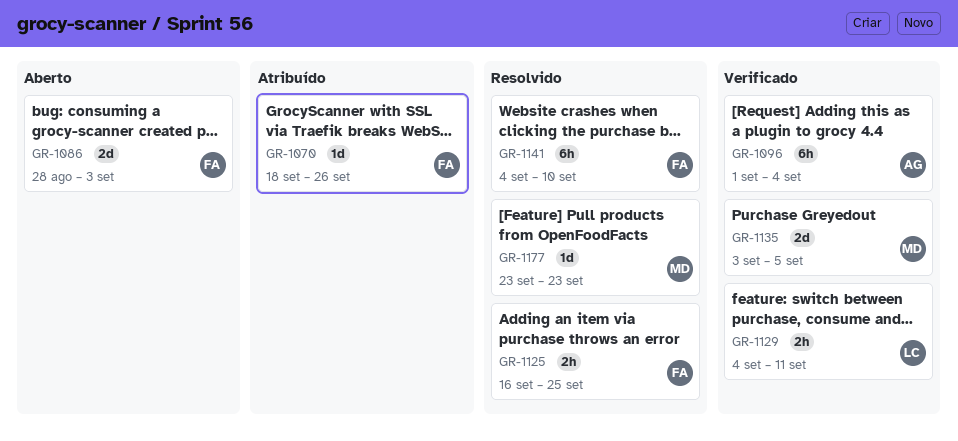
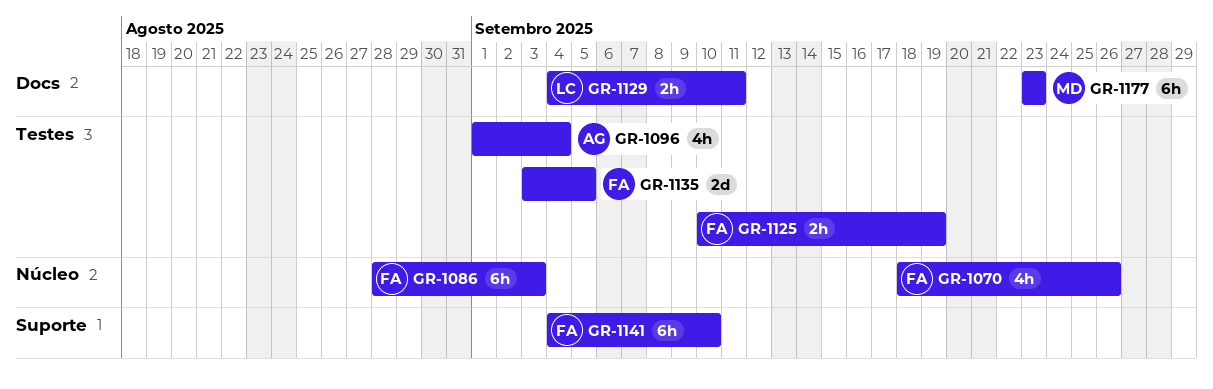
GR-1070, estimate: 1d -> 4h
GR-1086, estimate: 2d -> 6h
GR-1096, estimate: 6h -> 4h
GR-1125, start: Sep 16 -> Sep 10
GR-1125, due: Sep 25 -> Sep 19
GR-1135, owner: MD -> FA
GR-1177, estimate: 1d -> 6h

